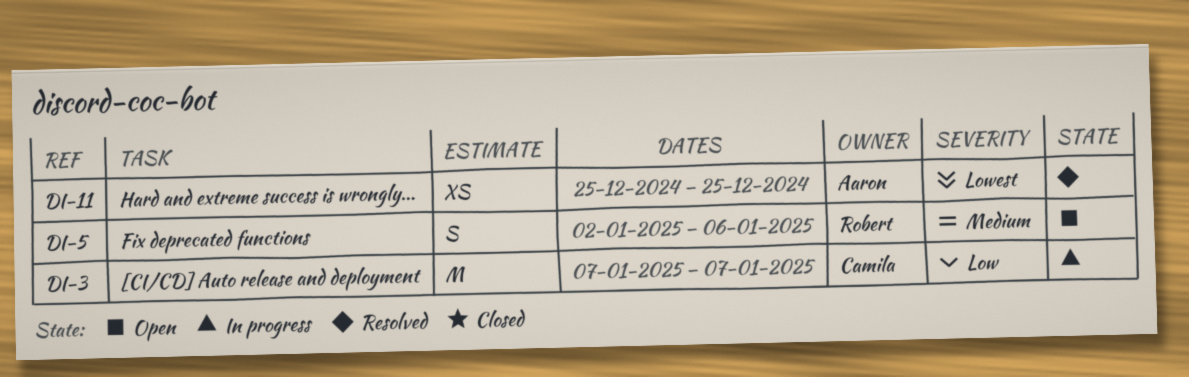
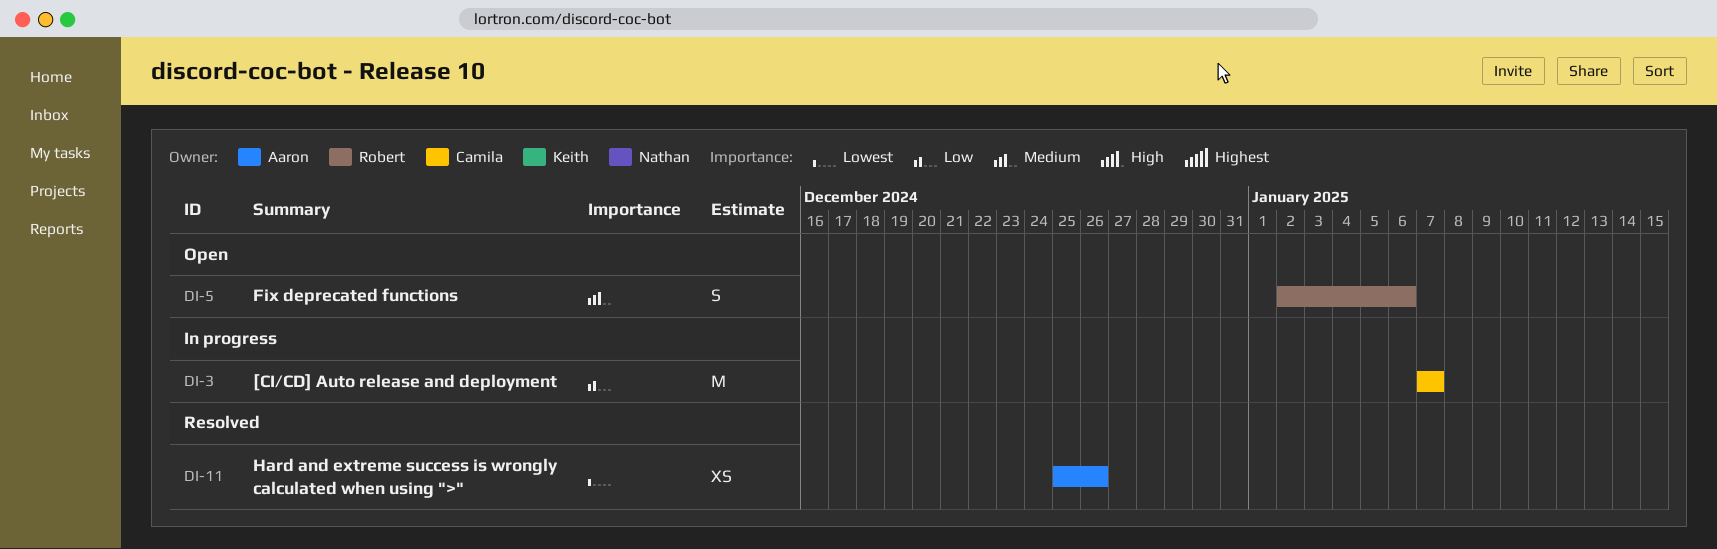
DI-11, due: Dec 25 -> Dec 26

